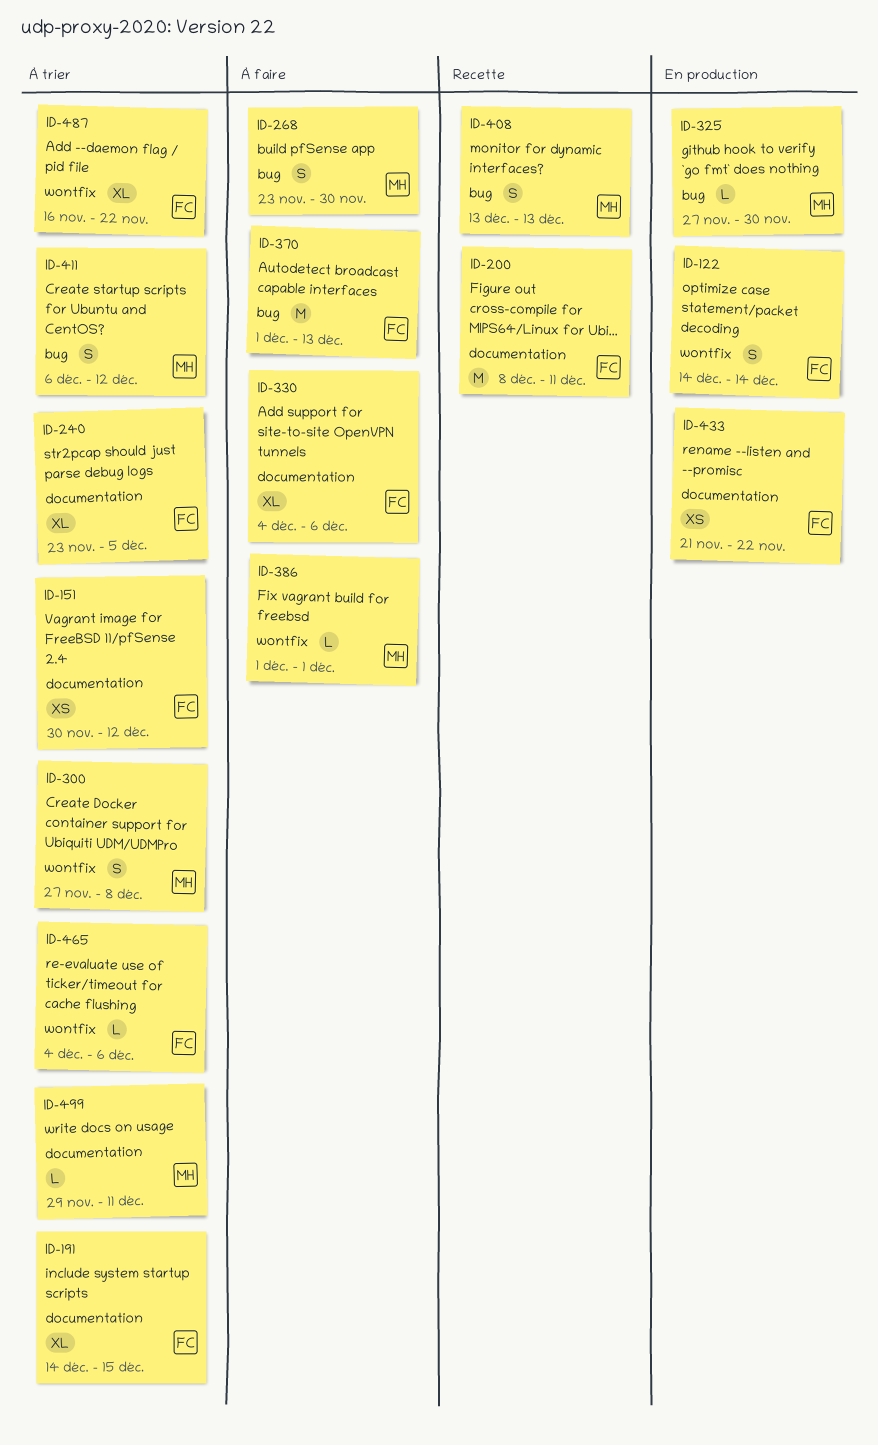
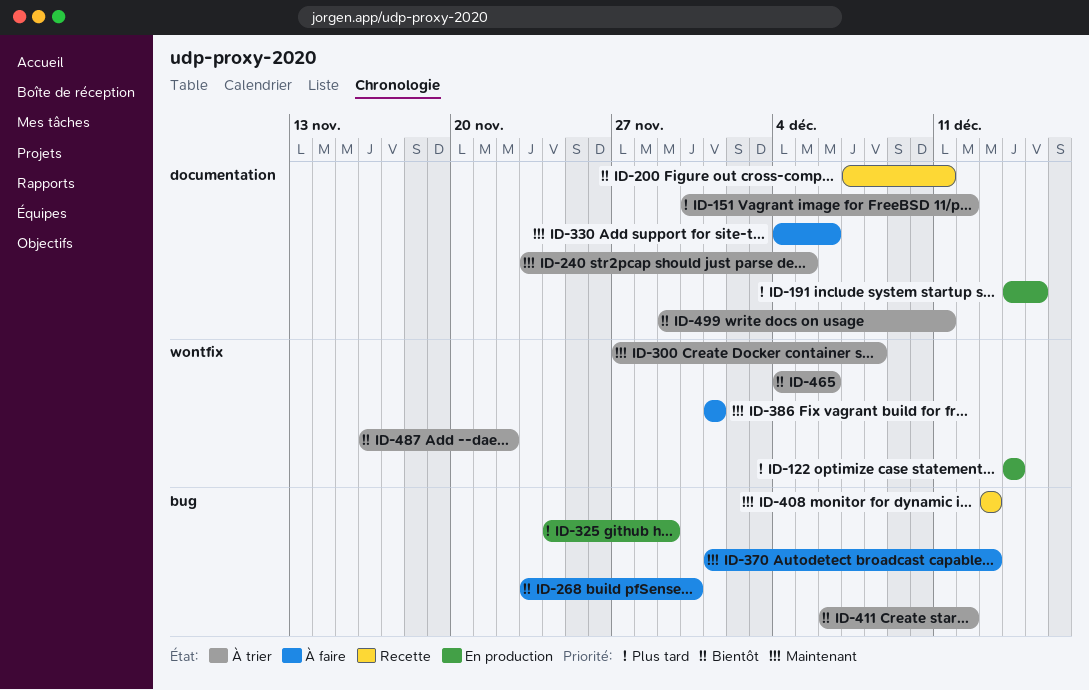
ID-191, status: À trier -> En production
ID-200, start: Dec 8 -> Dec 7
ID-325, start: Nov 27 -> Nov 24
ID-325, due: Nov 30 -> Nov 29
ID-433: present -> none

